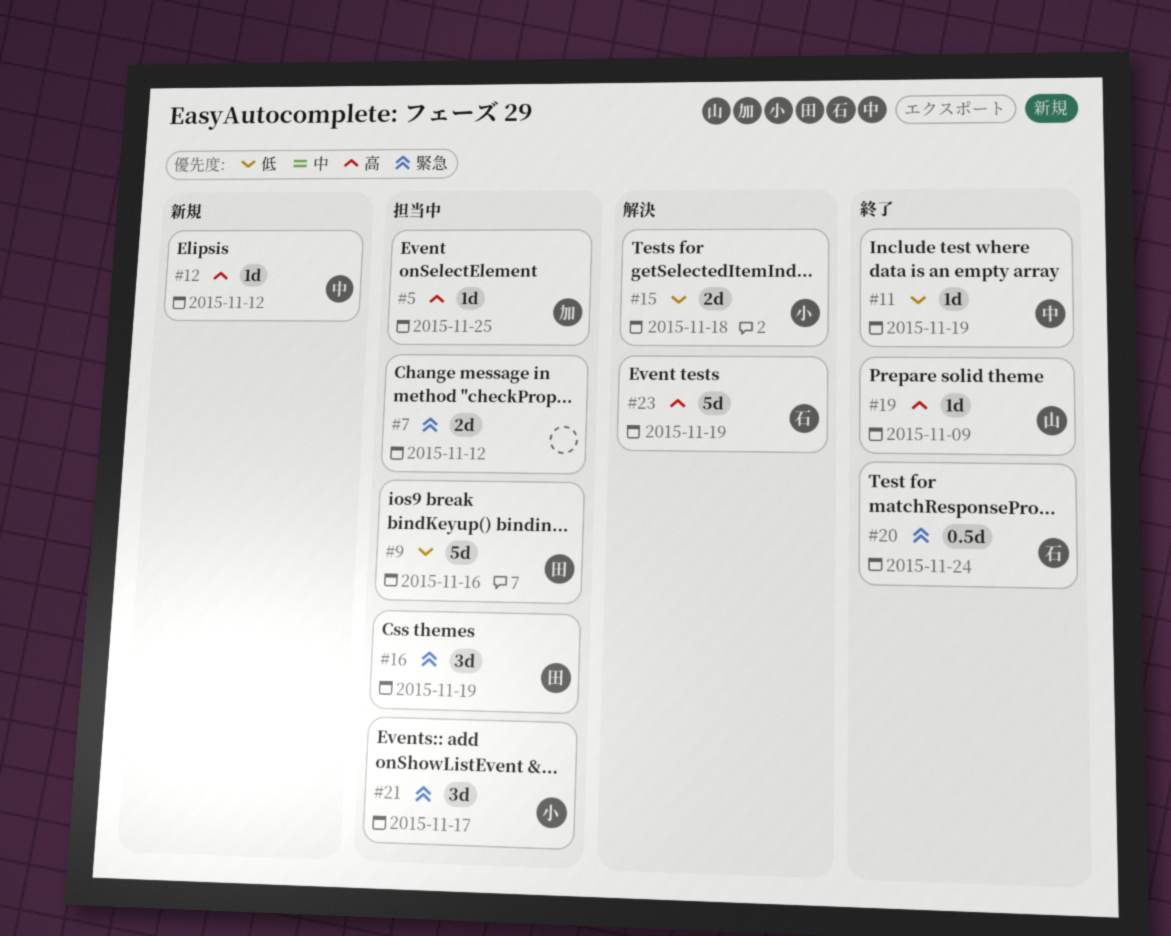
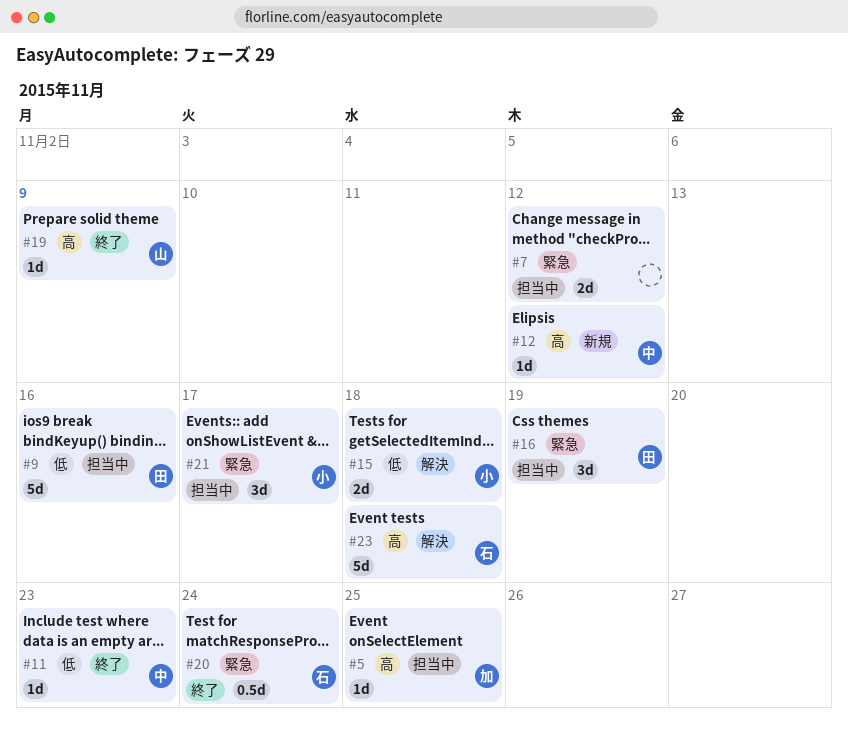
#11, due: Nov 19 -> Nov 23
#23, due: Nov 19 -> Nov 18

